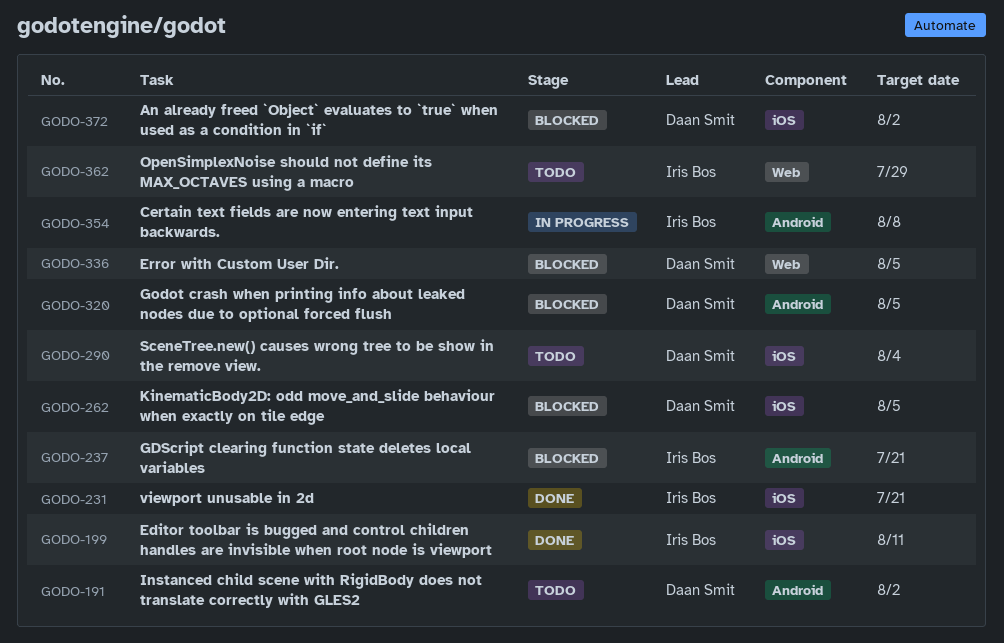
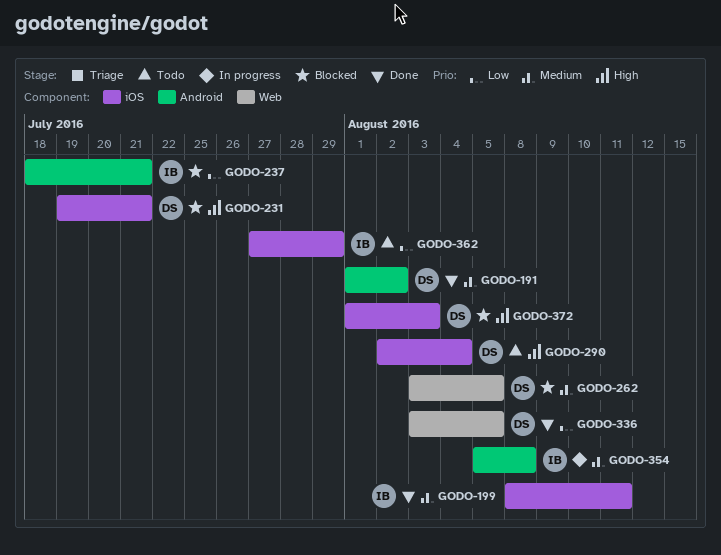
GODO-191, status: Todo -> Done
GODO-231, status: Done -> Blocked
GODO-231, owner: Iris Bos -> Daan Smit
GODO-262, label: iOS -> Web
GODO-320: present -> none
GODO-336, status: Blocked -> Done
GODO-362, label: Web -> iOS
GODO-372, due: Aug 2 -> Aug 3

